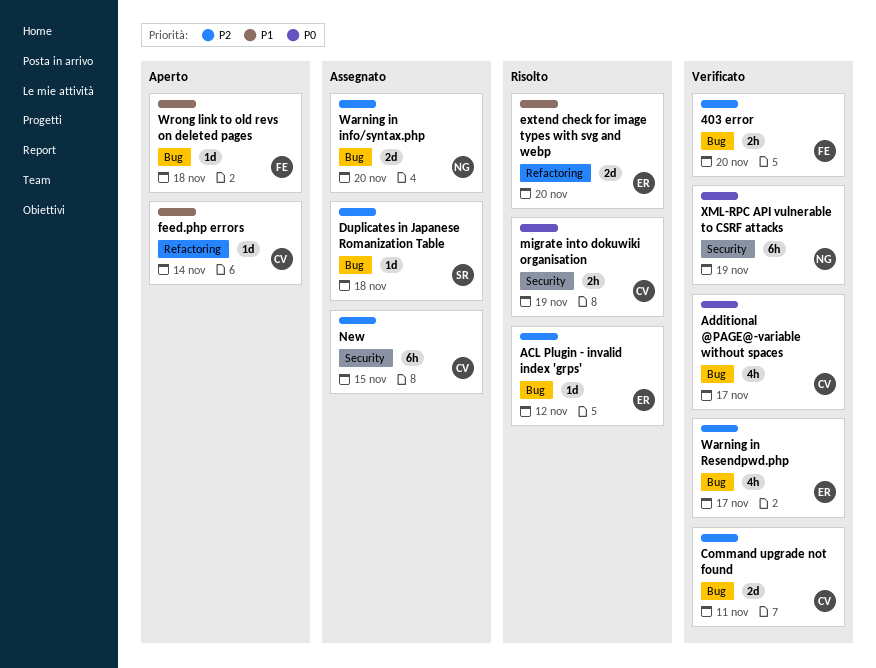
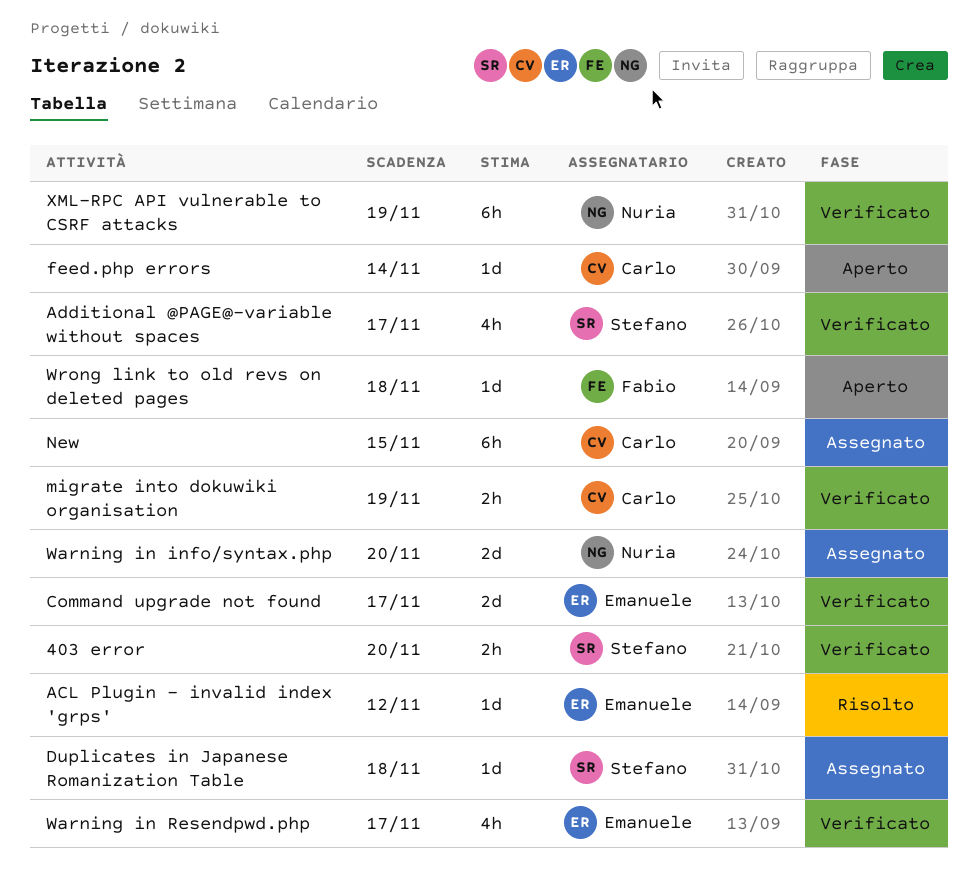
403 error, owner: Fabio -> Stefano
Additional @PAGE@-variable without spaces, owner: Carlo -> Stefano
Command upgrade not found, owner: Carlo -> Emanuele
Command upgrade not found, due: Nov 11 -> Nov 17
extend check for image types with svg and webp: present -> none
migrate into dokuwiki organisation, status: Risolto -> Verificato

